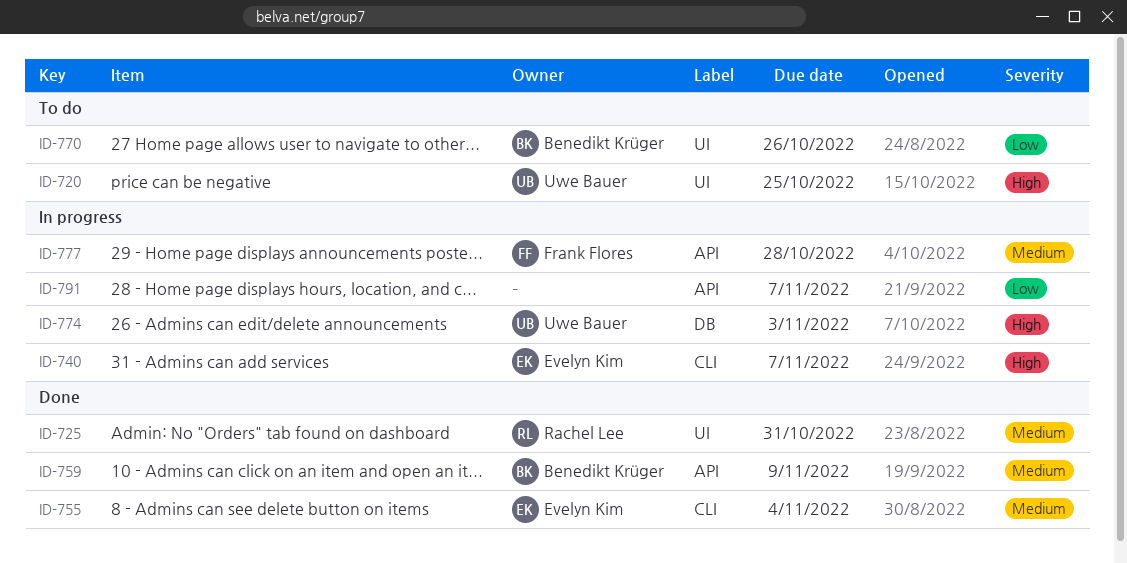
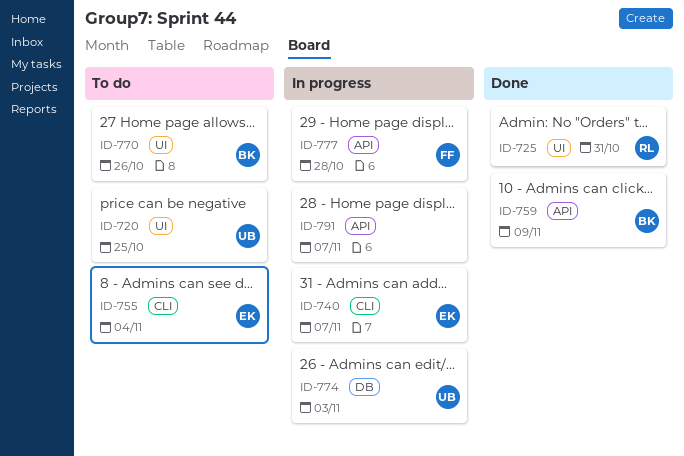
ID-755, status: Done -> To do

